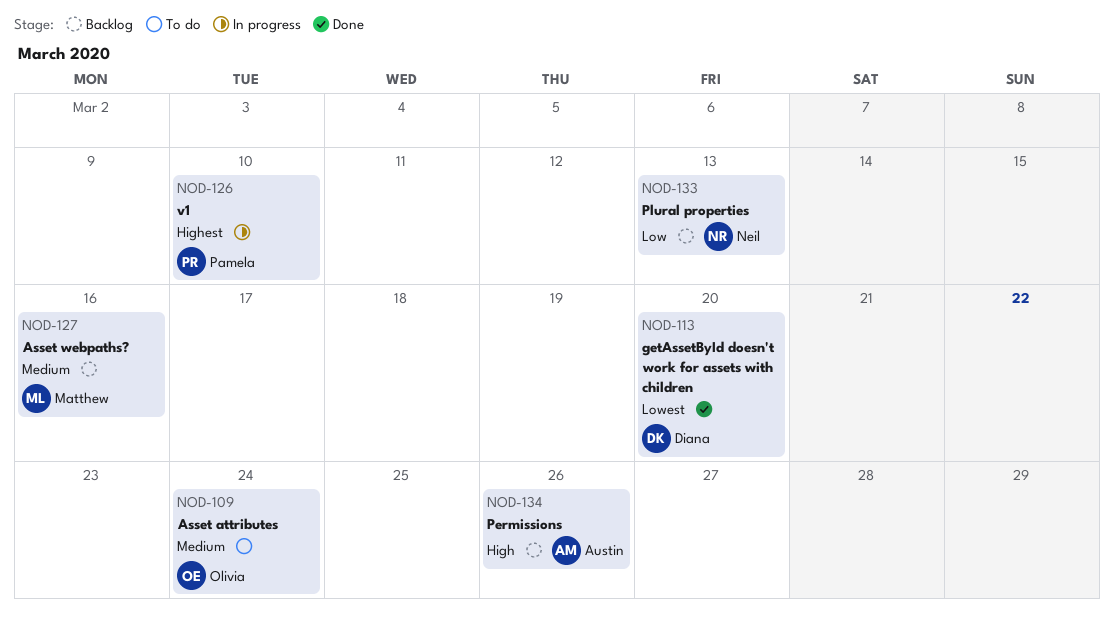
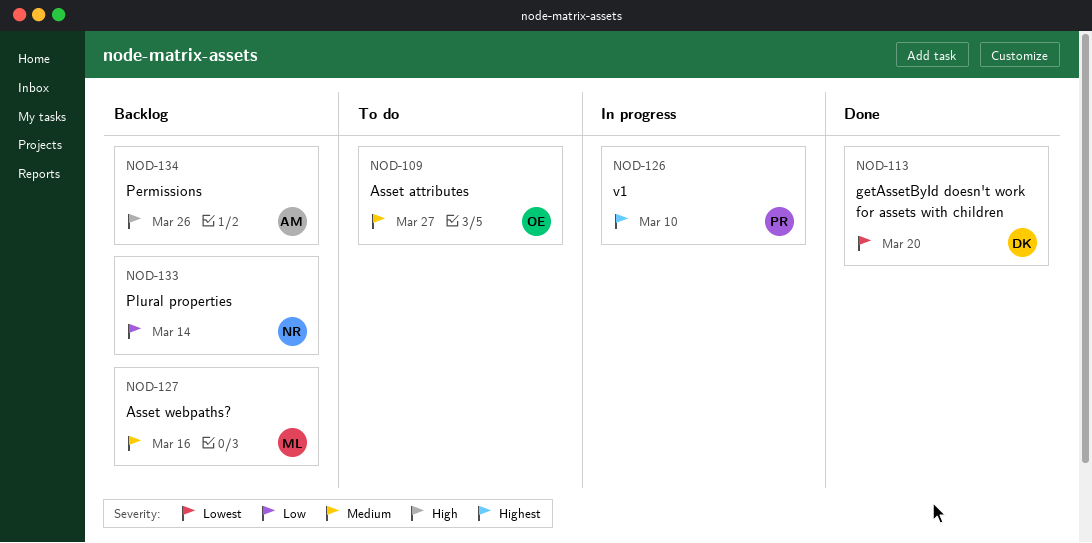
NOD-109, due: Mar 24 -> Mar 27
NOD-133, due: Mar 13 -> Mar 14

